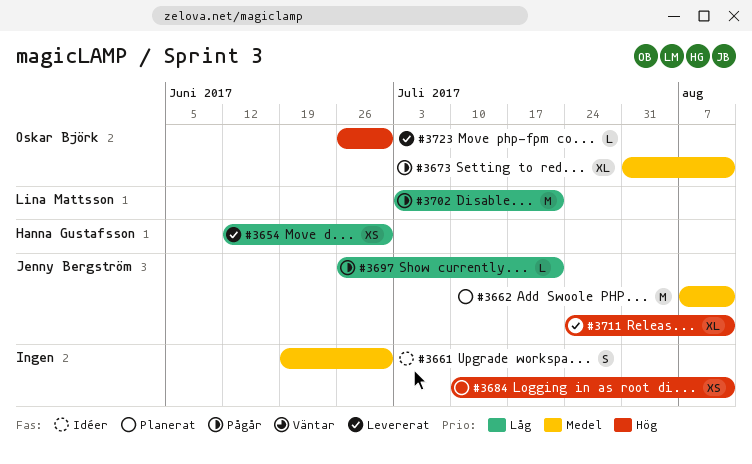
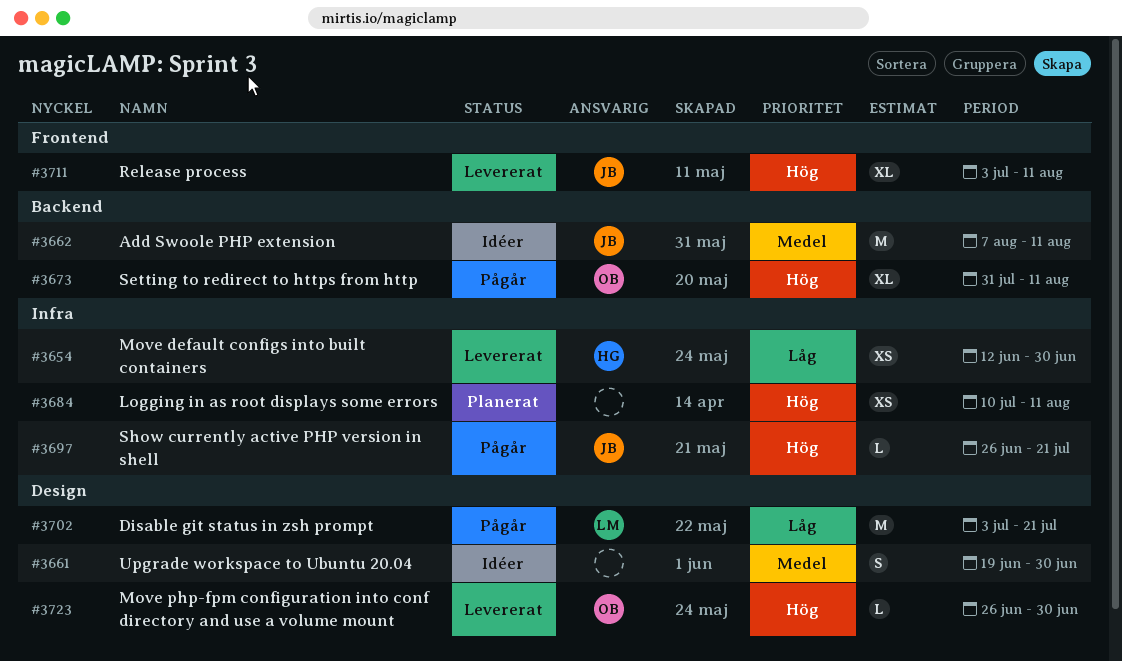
#3662, status: Planerat -> Idéer
#3673, priority: Medel -> Hög
#3697, priority: Låg -> Hög
#3711, start: Jul 24 -> Jul 3

